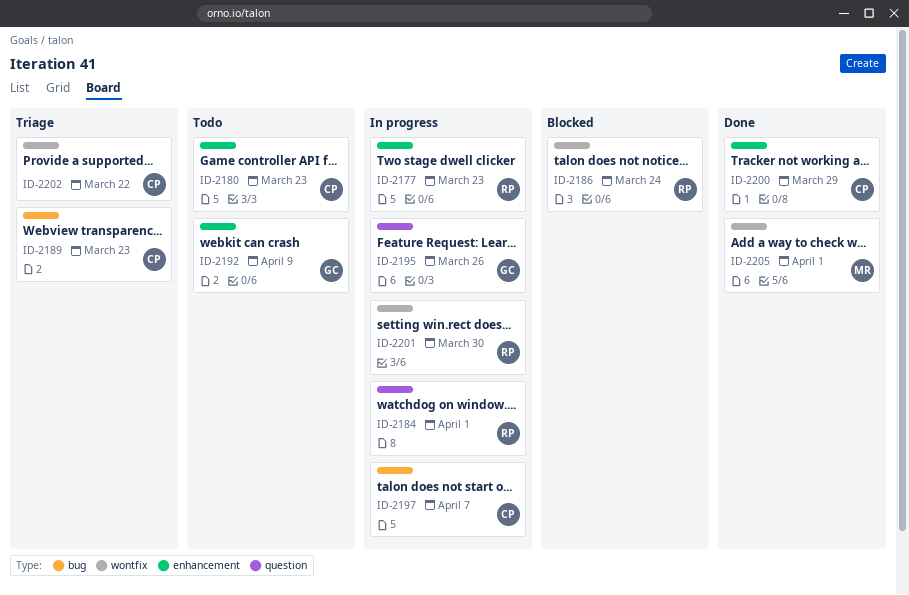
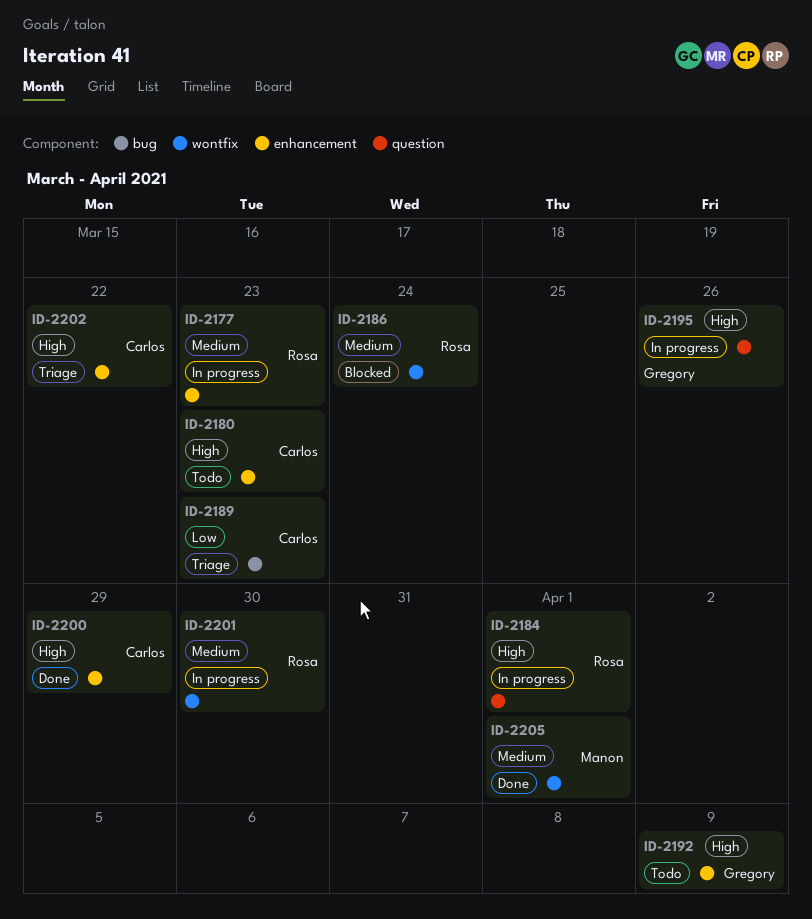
ID-2197: present -> none
ID-2202, label: wontfix -> enhancement

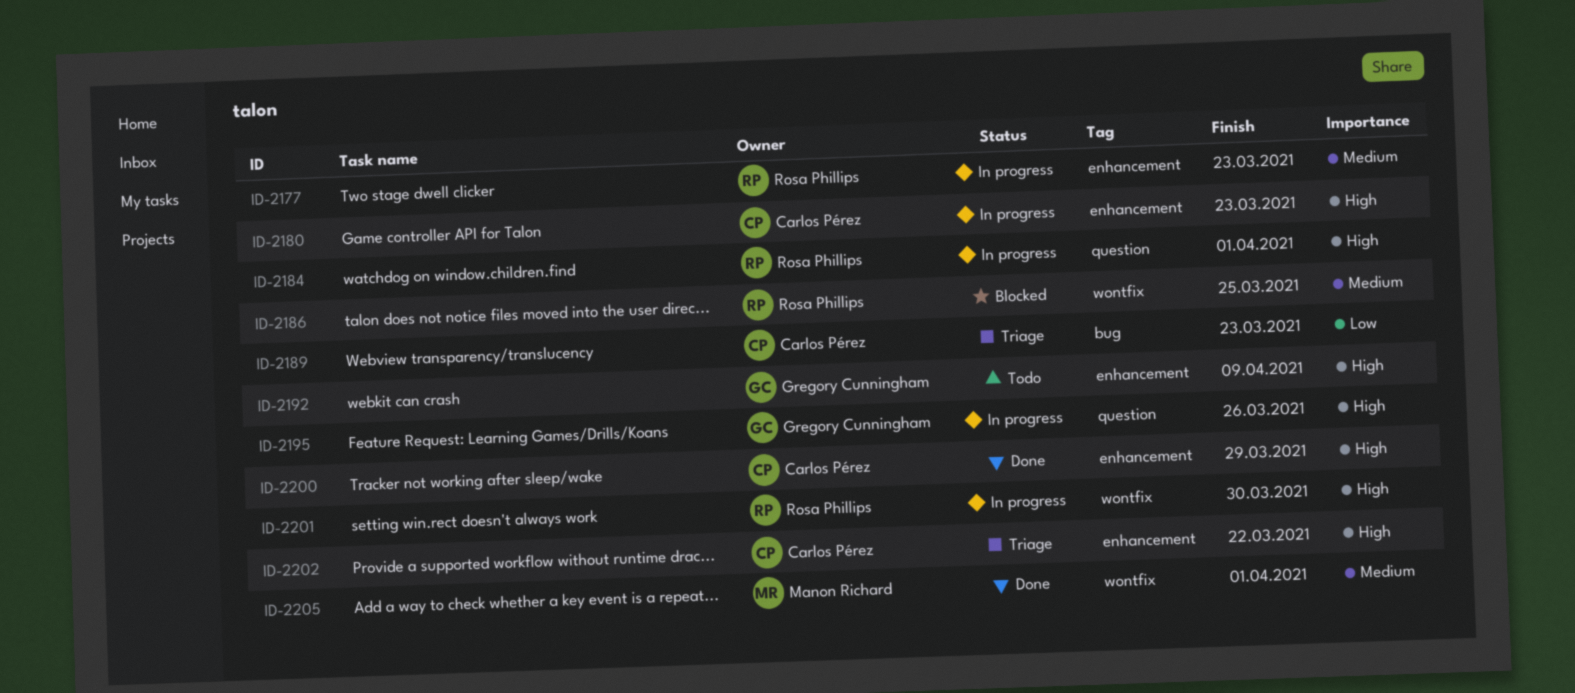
ID-2180, status: Todo -> In progress
ID-2186, due: Mar 24 -> Mar 25
ID-2201, priority: Medium -> High

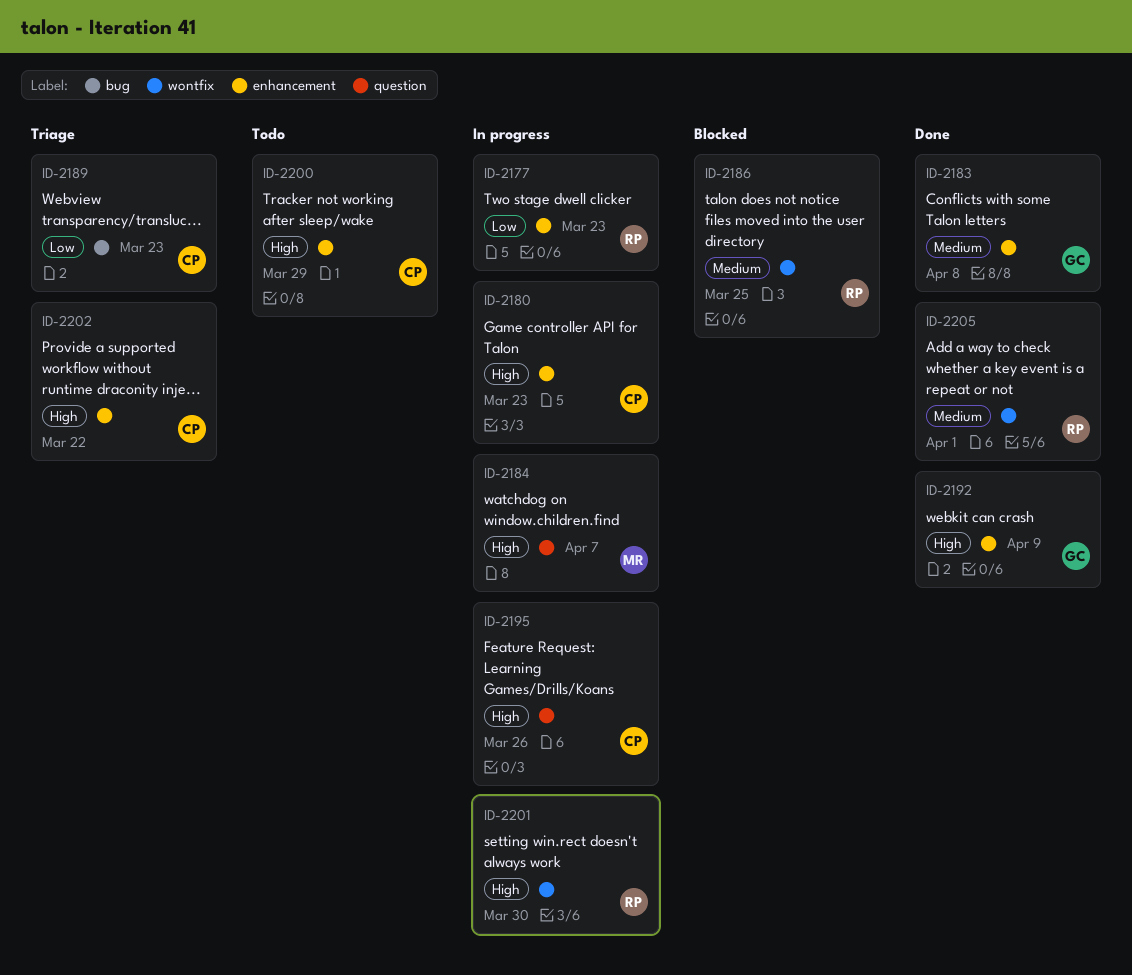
ID-2177, priority: Medium -> Low
ID-2183: none -> present
ID-2184, owner: Rosa Phillips -> Manon Richard
ID-2184, due: Apr 1 -> Apr 7
ID-2192, status: Todo -> Done
ID-2195, owner: Gregory Cunningham -> Carlos Pérez
ID-2200, status: Done -> Todo
ID-2205, owner: Manon Richard -> Rosa Phillips

